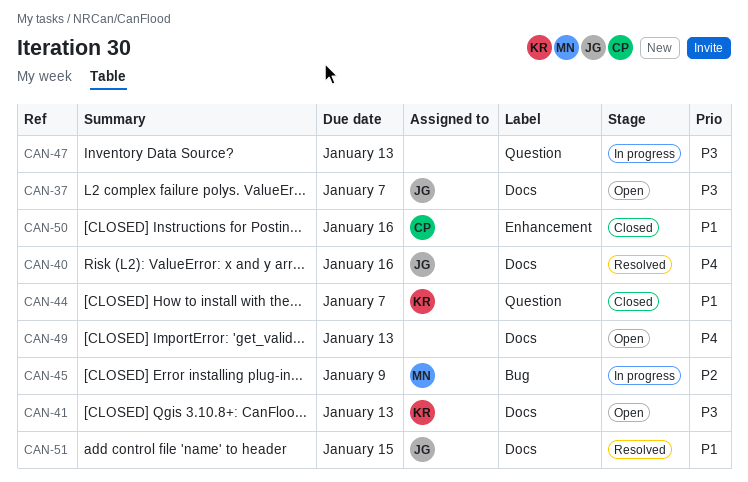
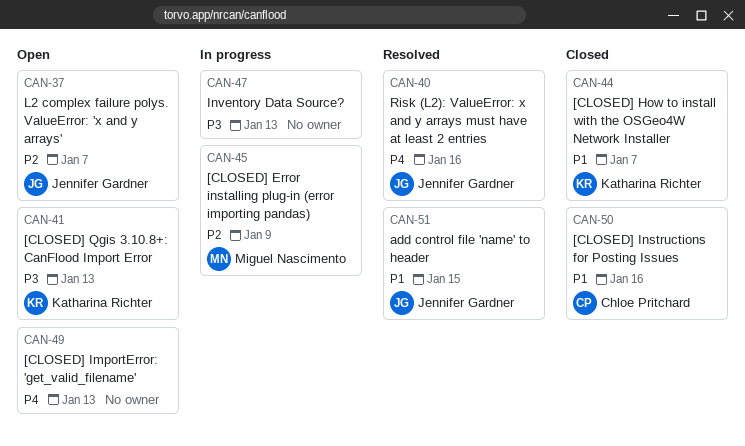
CAN-37, priority: P3 -> P2

